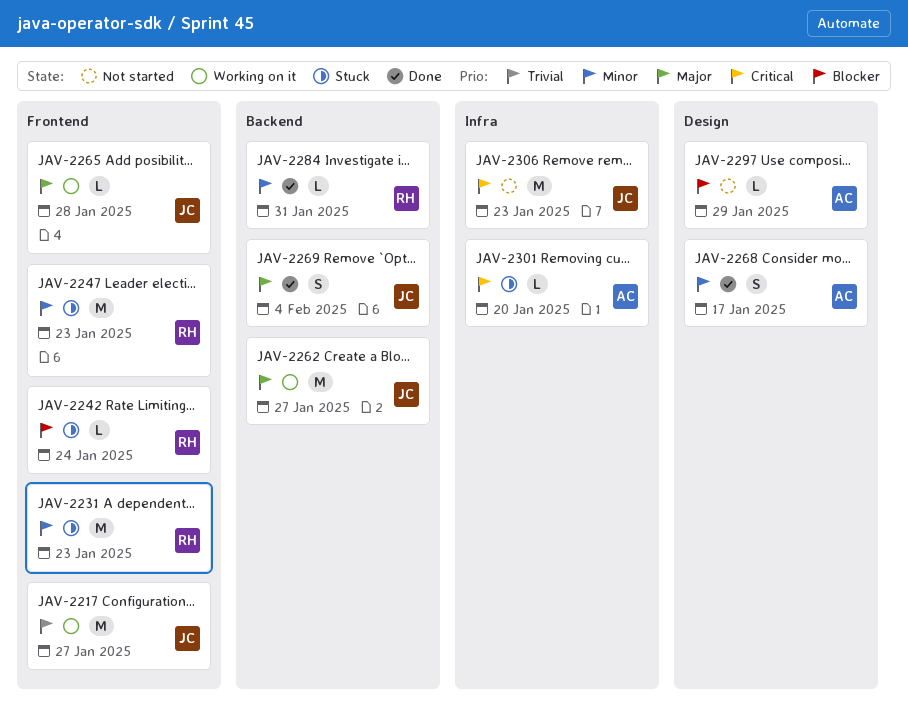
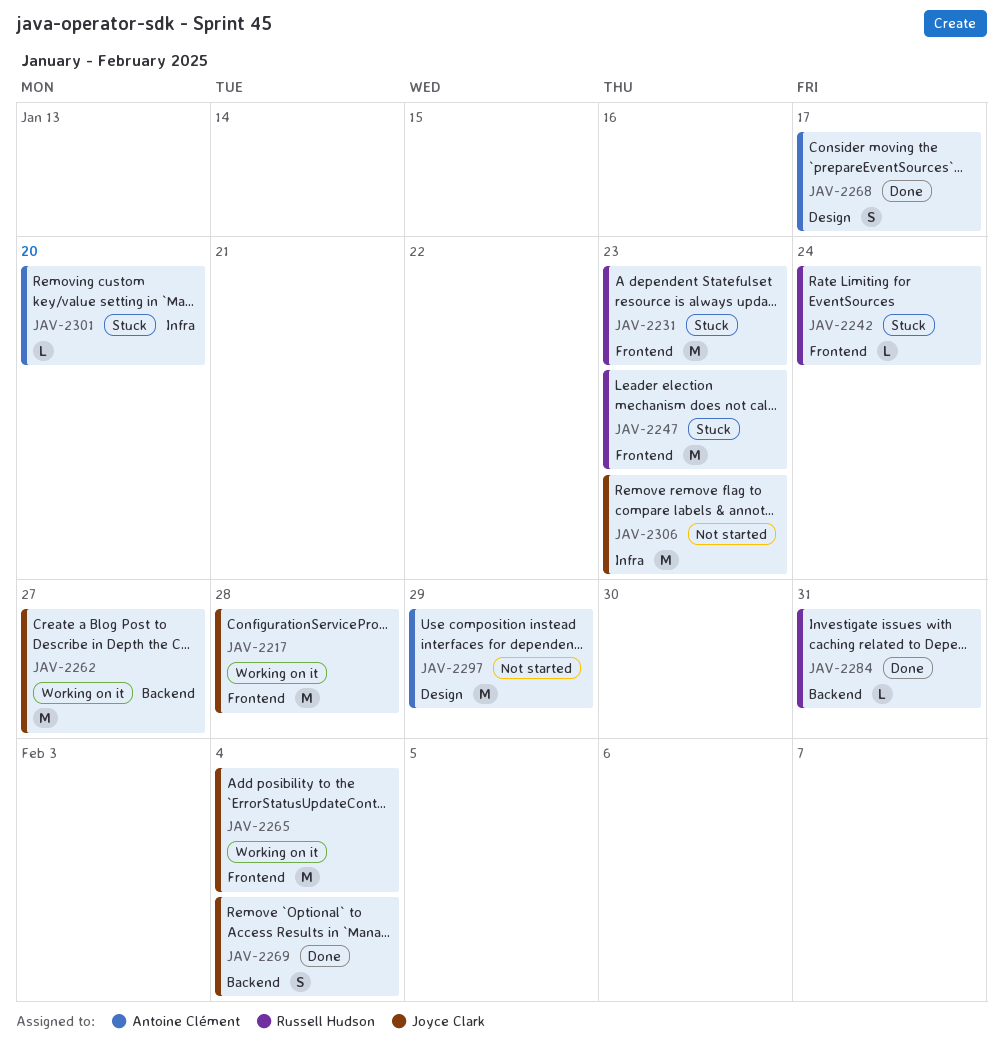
JAV-2217, due: Jan 27 -> Jan 28
JAV-2265, estimate: L -> M
JAV-2265, due: Jan 28 -> Feb 4
JAV-2297, estimate: L -> M

